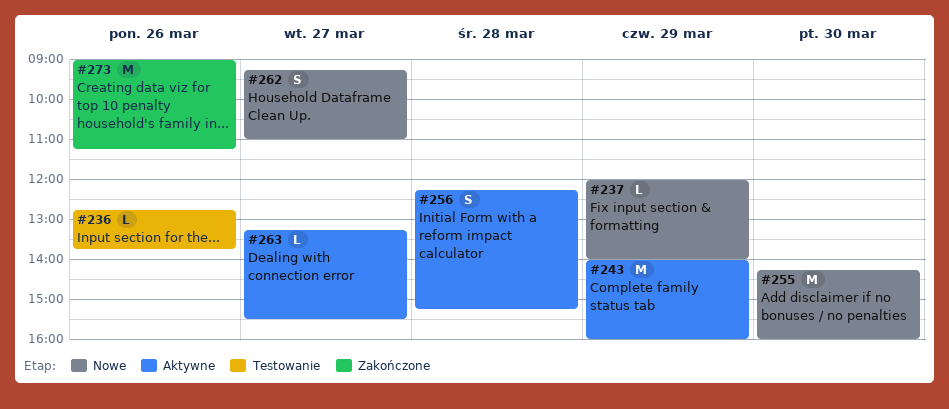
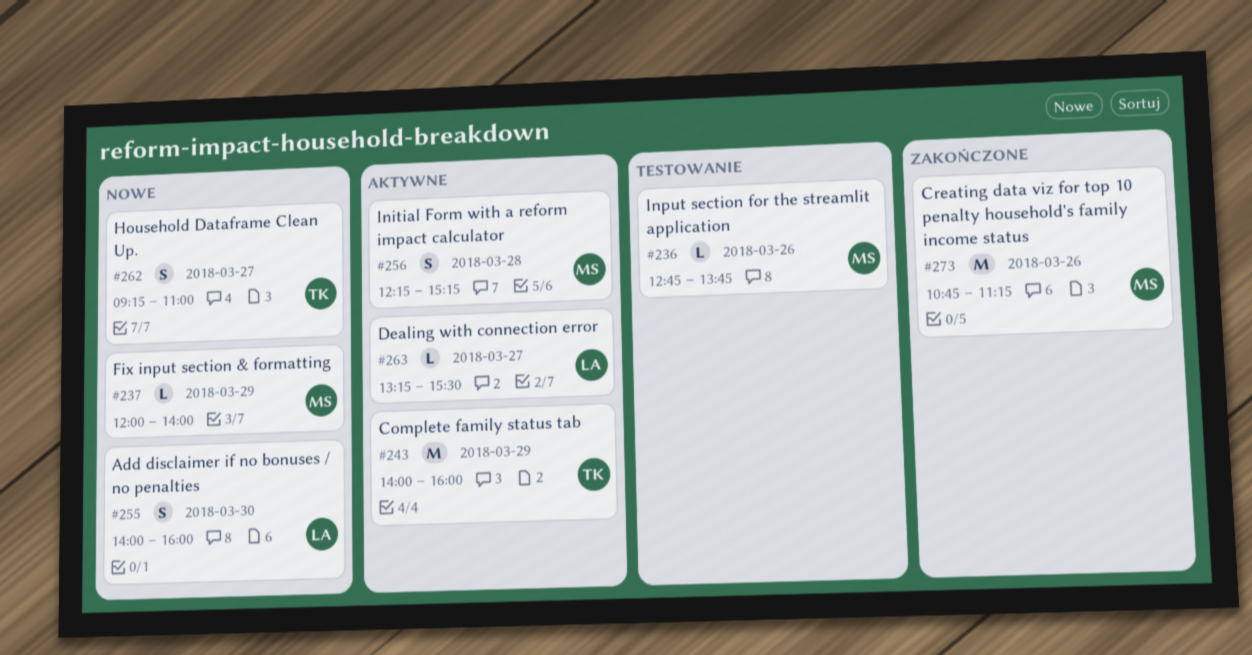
#255, estimate: M -> S
#255, begins: 14:15 -> 14:00
#273, begins: 09:00 -> 10:45

